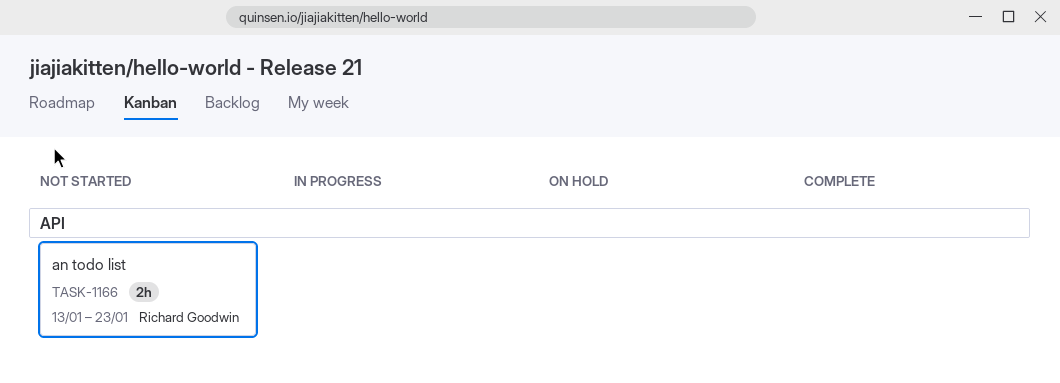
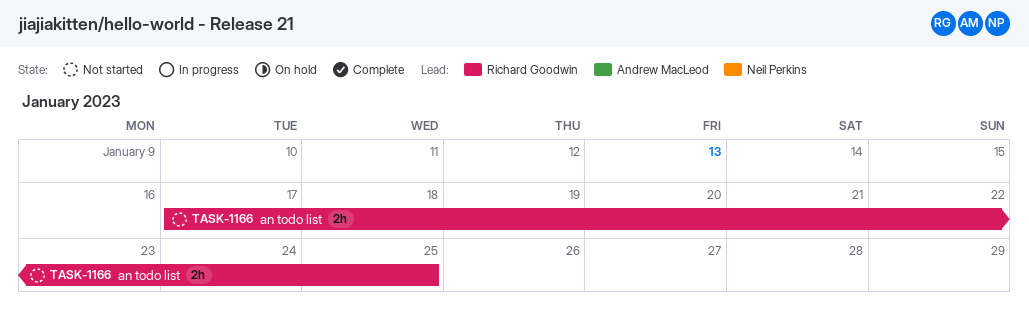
TASK-1166, start: Jan 13 -> Jan 17
TASK-1166, due: Jan 23 -> Jan 25

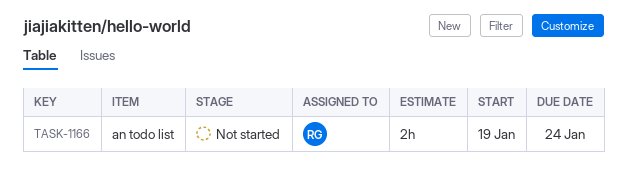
TASK-1166, start: Jan 17 -> Jan 19
TASK-1166, due: Jan 25 -> Jan 24

